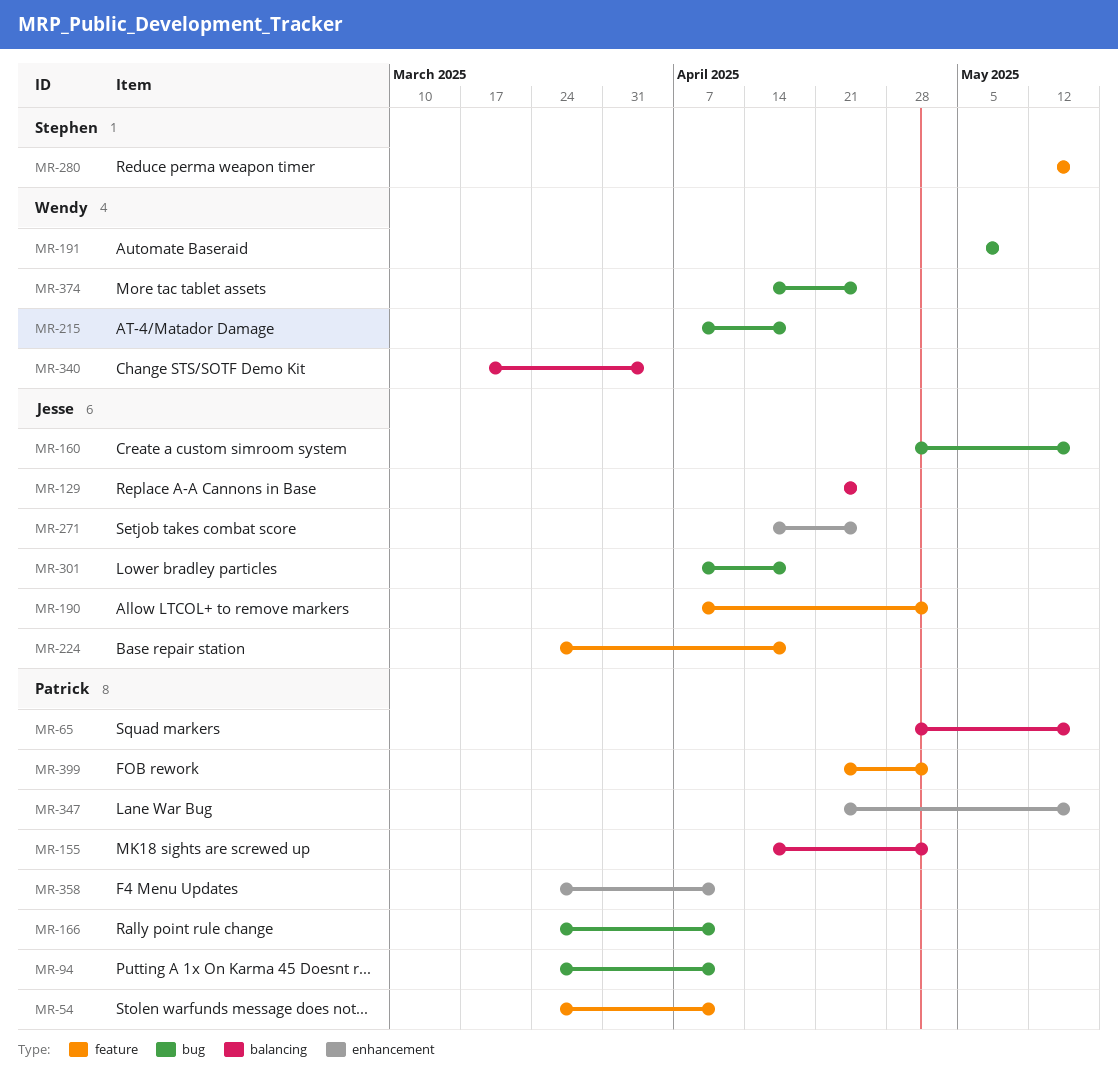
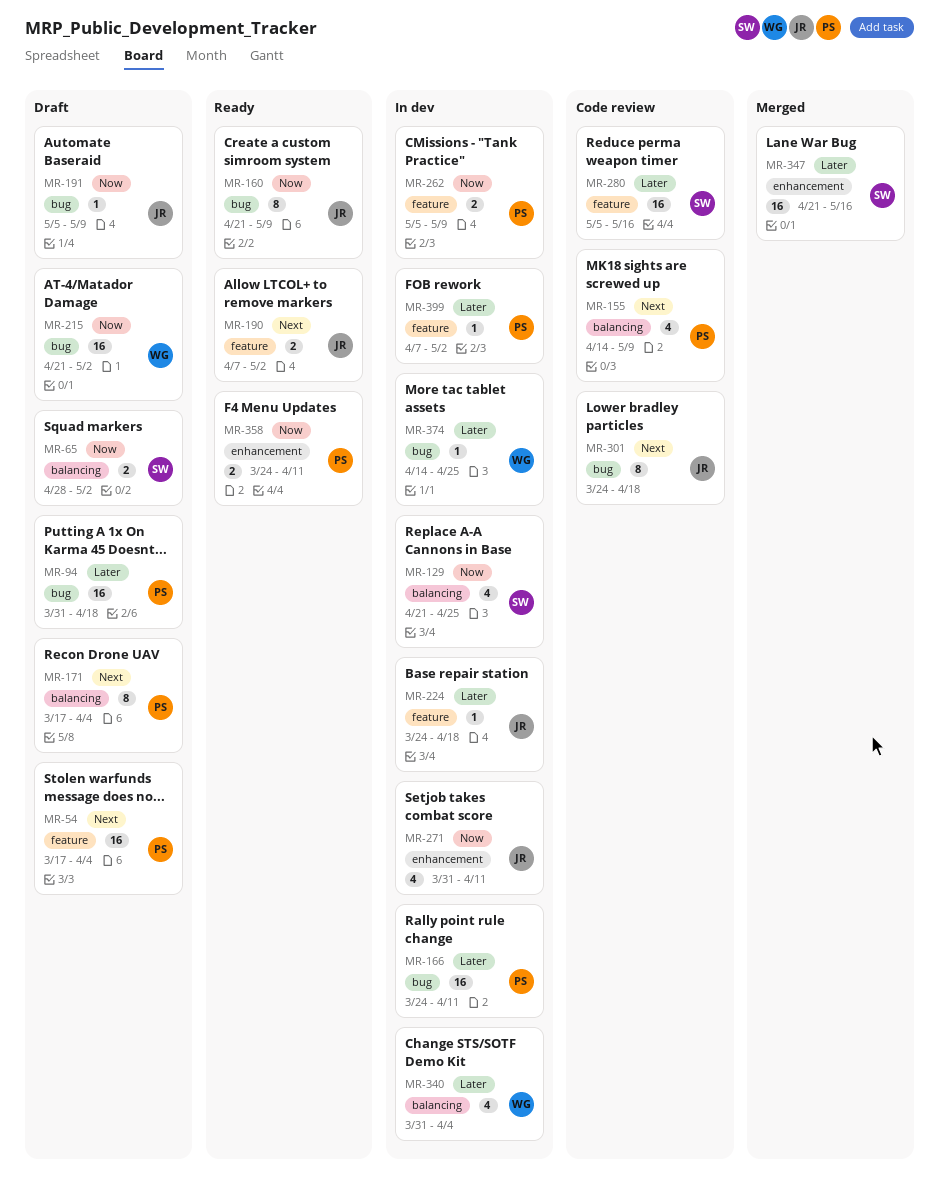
MR-54, start: Mar 24 -> Mar 17
MR-54, due: Apr 11 -> Apr 4
MR-65, owner: Patrick -> Stephen
MR-65, due: May 16 -> May 2
MR-94, start: Mar 24 -> Mar 31
MR-94, due: Apr 11 -> Apr 18
MR-129, owner: Jesse -> Stephen
MR-155, due: May 2 -> May 9
MR-160, start: Apr 28 -> Apr 21
MR-160, due: May 16 -> May 9
MR-171: none -> present
MR-191, owner: Wendy -> Jesse
MR-215, start: Apr 7 -> Apr 21
MR-215, due: Apr 18 -> May 2
MR-262: none -> present
MR-271, start: Apr 14 -> Mar 31
MR-271, due: Apr 25 -> Apr 11
MR-280, start: May 12 -> May 5
MR-301, start: Apr 7 -> Mar 24
MR-340, start: Mar 17 -> Mar 31
MR-347, owner: Patrick -> Stephen
MR-399, start: Apr 21 -> Apr 7

